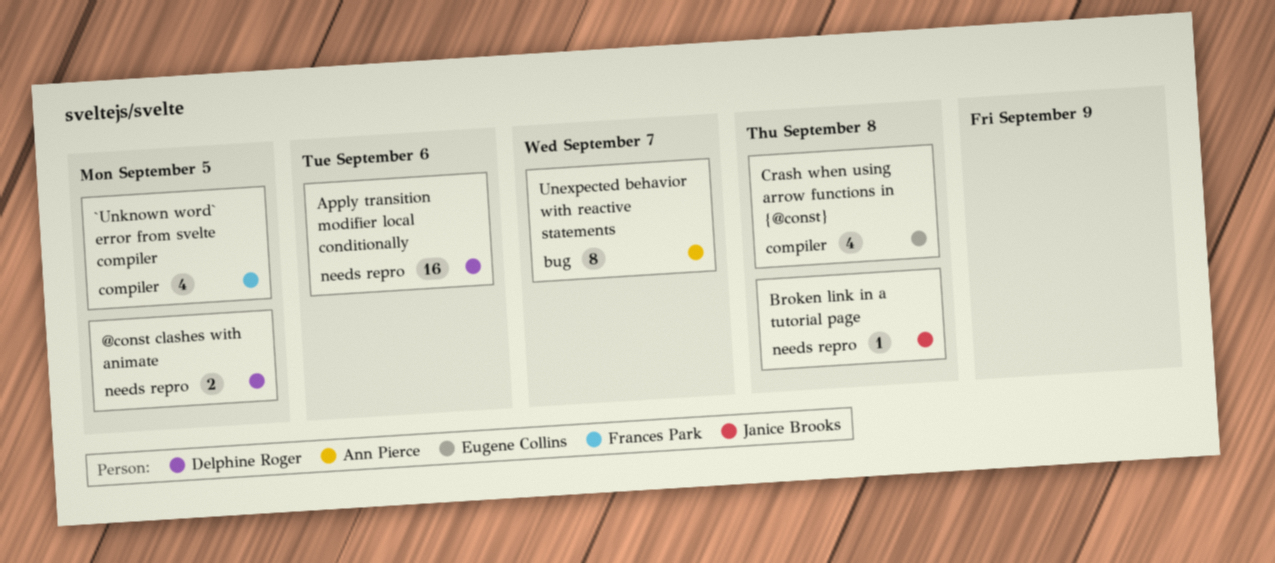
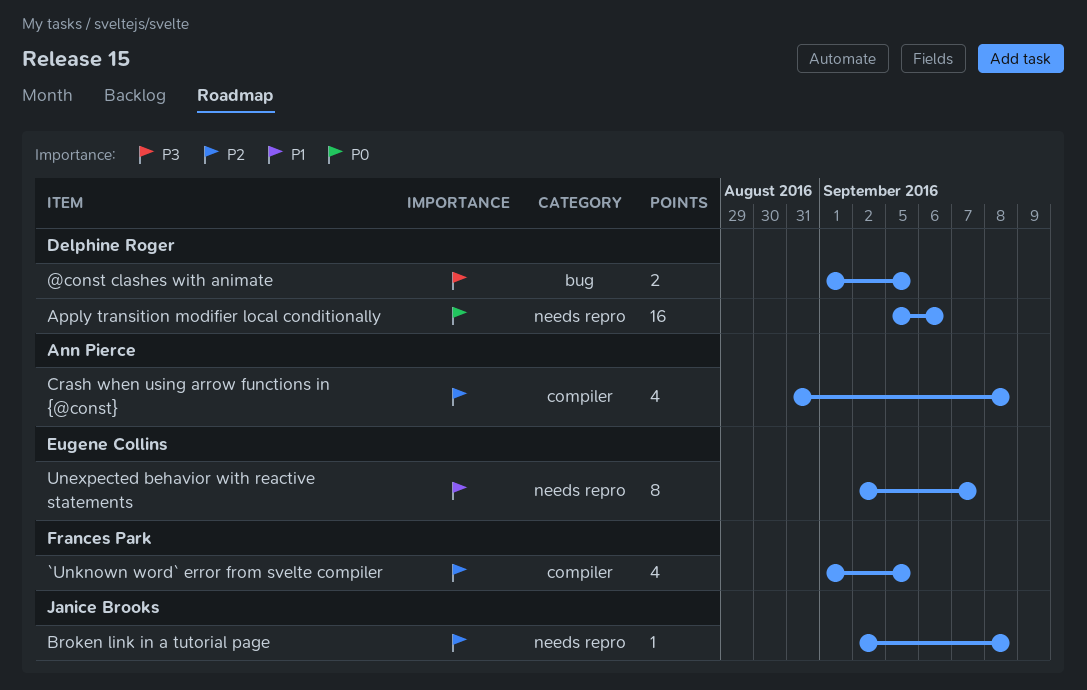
@const clashes with animate, label: needs repro -> bug
Crash when using arrow functions in {@const}, owner: Eugene Collins -> Ann Pierce
Unexpected behavior with reactive statements, owner: Ann Pierce -> Eugene Collins
Unexpected behavior with reactive statements, label: bug -> needs repro

